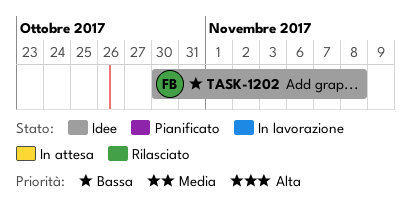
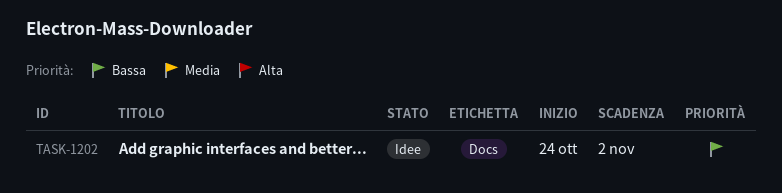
TASK-1202, start: Oct 30 -> Oct 24
TASK-1202, due: Nov 8 -> Nov 2

